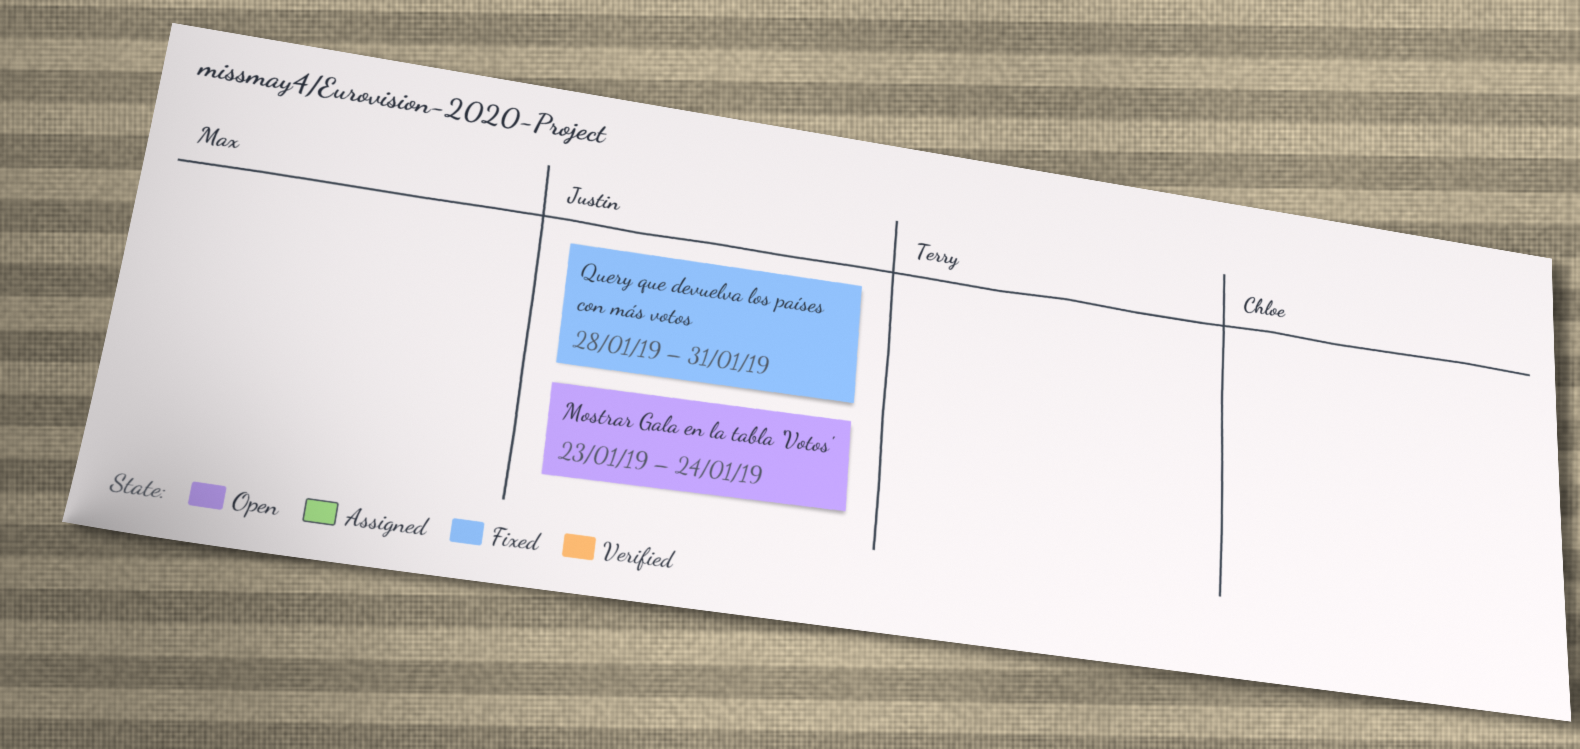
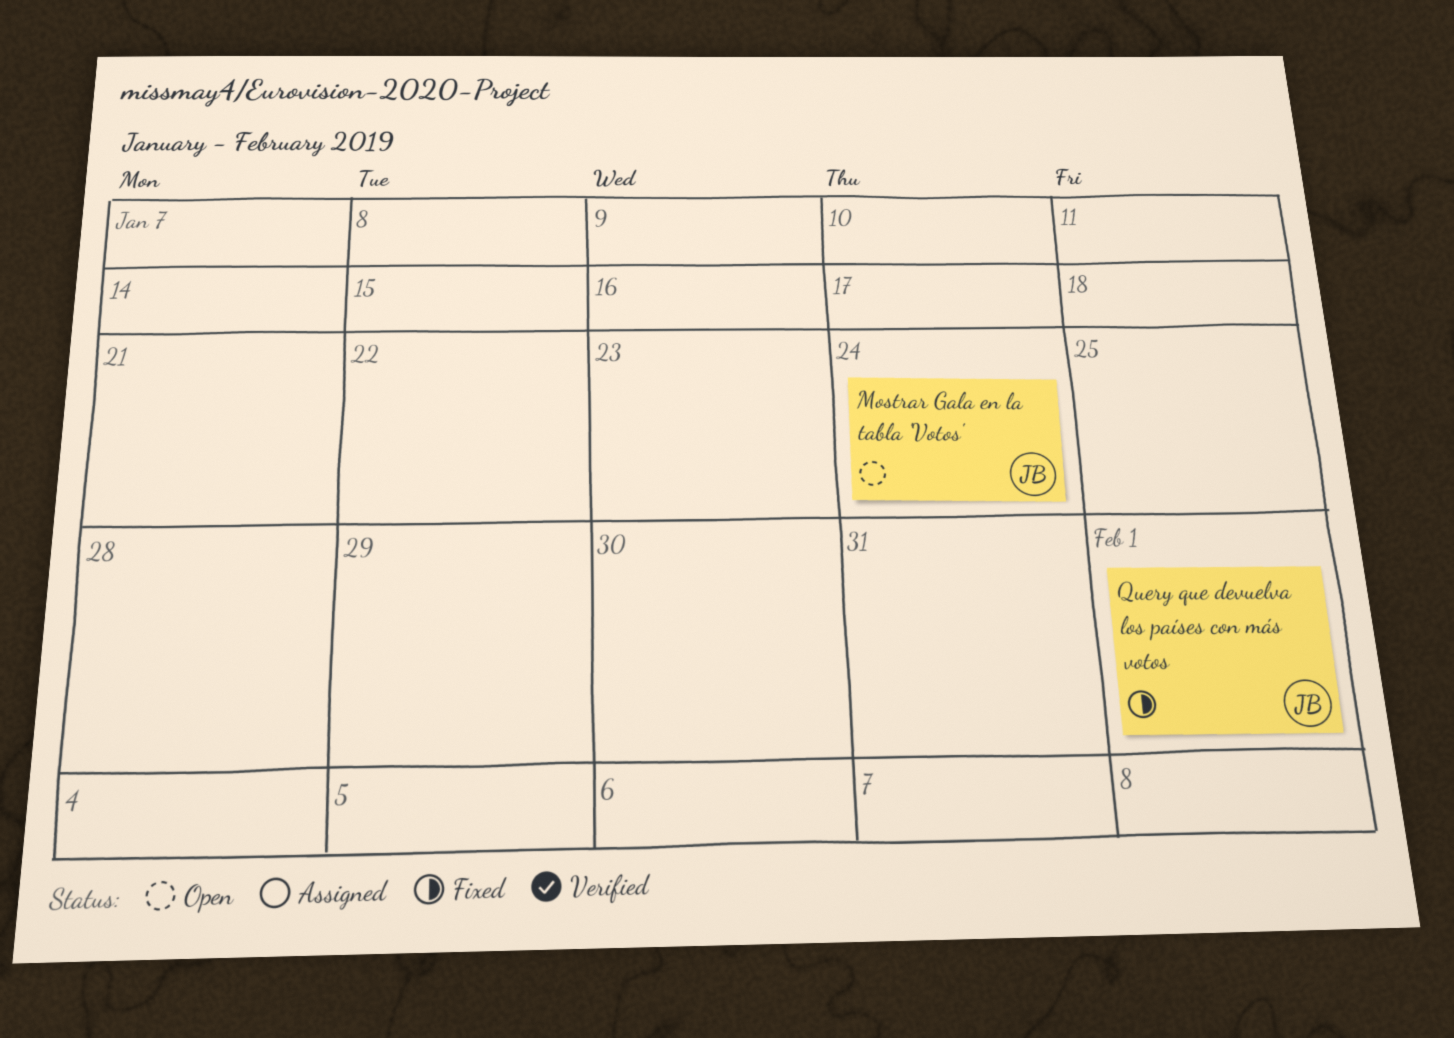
Query que devuelva los países con más votos, due: Jan 31 -> Feb 1

